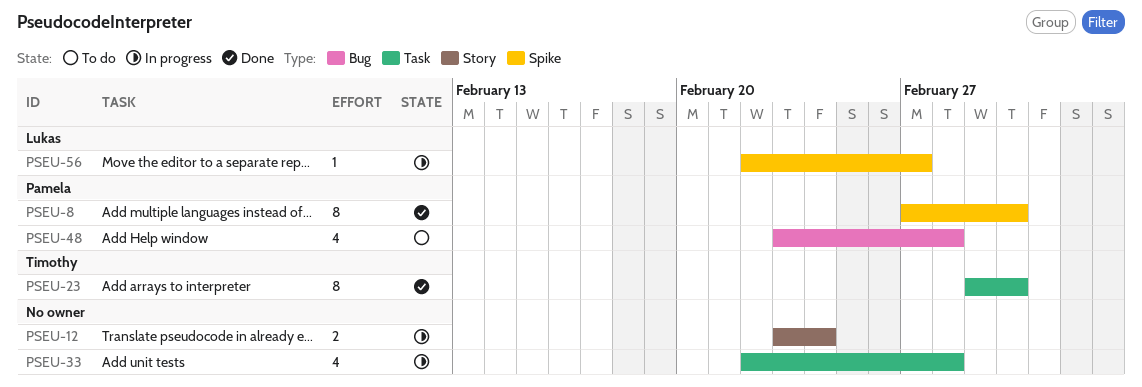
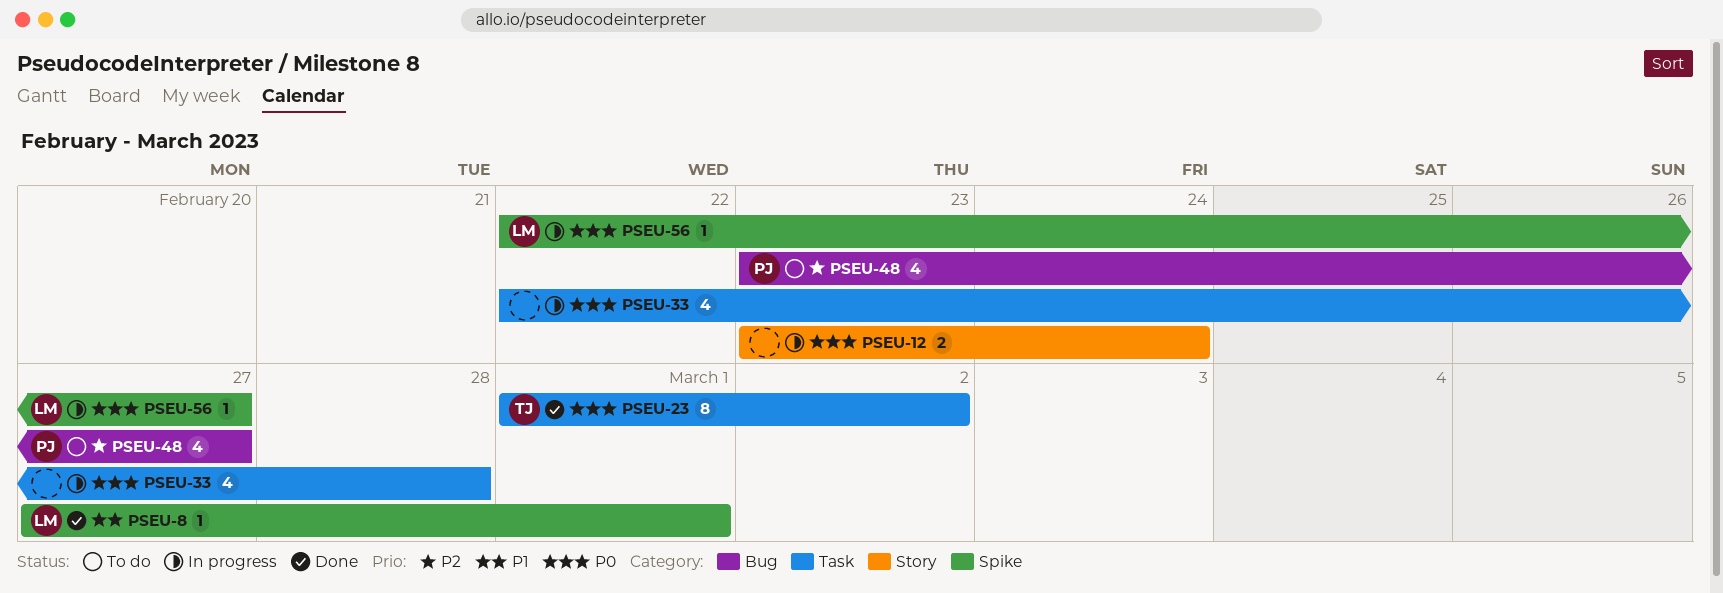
PSEU-8, owner: Pamela -> Lukas
PSEU-8, estimate: 8 -> 1
PSEU-8, due: Mar 2 -> Mar 1
PSEU-48, due: Feb 28 -> Feb 27

